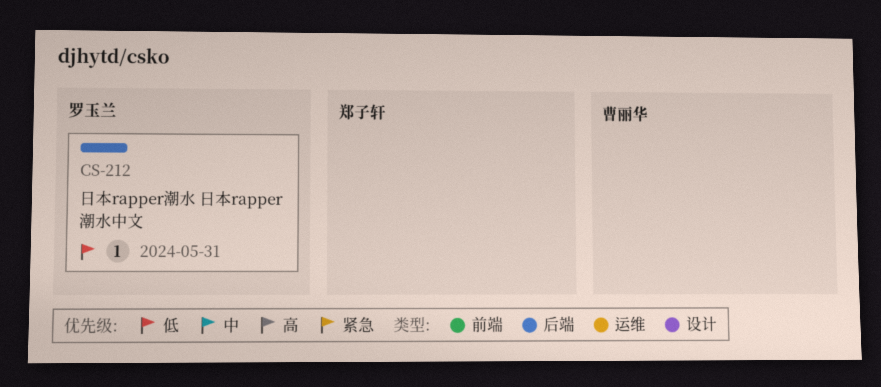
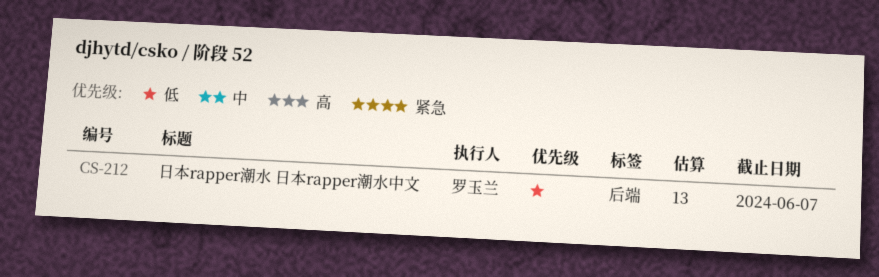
CS-212, estimate: 1 -> 13
CS-212, due: May 31 -> Jun 7

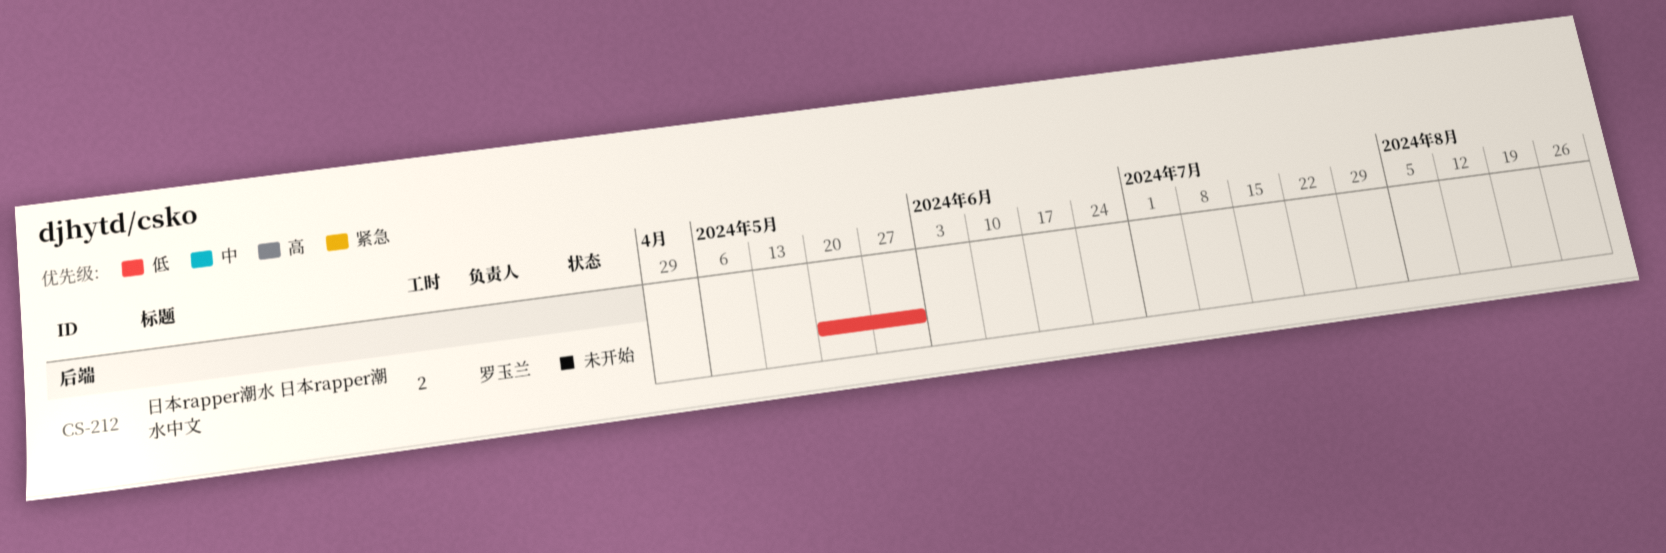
CS-212, estimate: 13 -> 2
CS-212, due: Jun 7 -> May 31

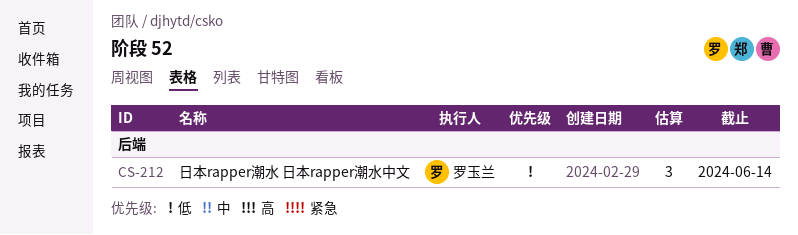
CS-212, estimate: 2 -> 3
CS-212, due: May 31 -> Jun 14

